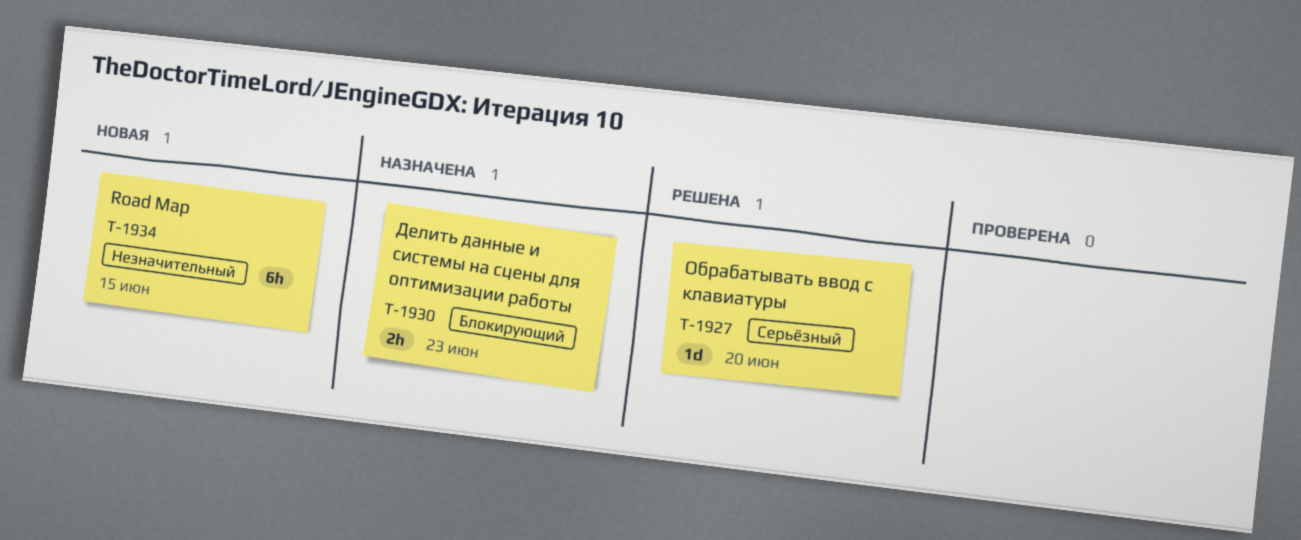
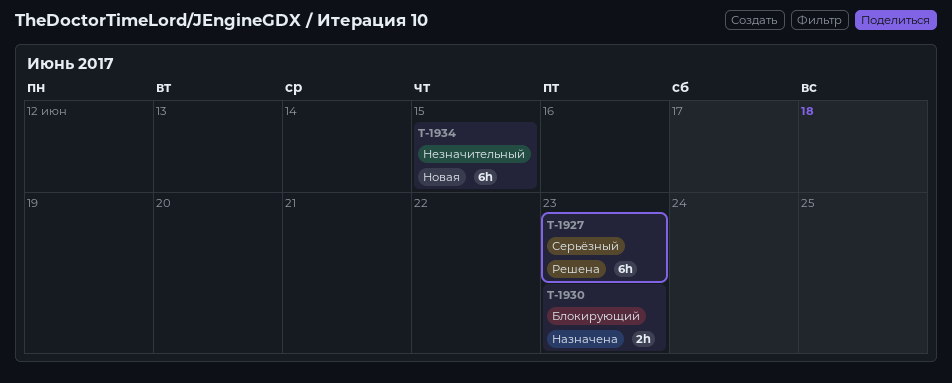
T-1927, estimate: 1d -> 6h
T-1927, due: Jun 20 -> Jun 23

